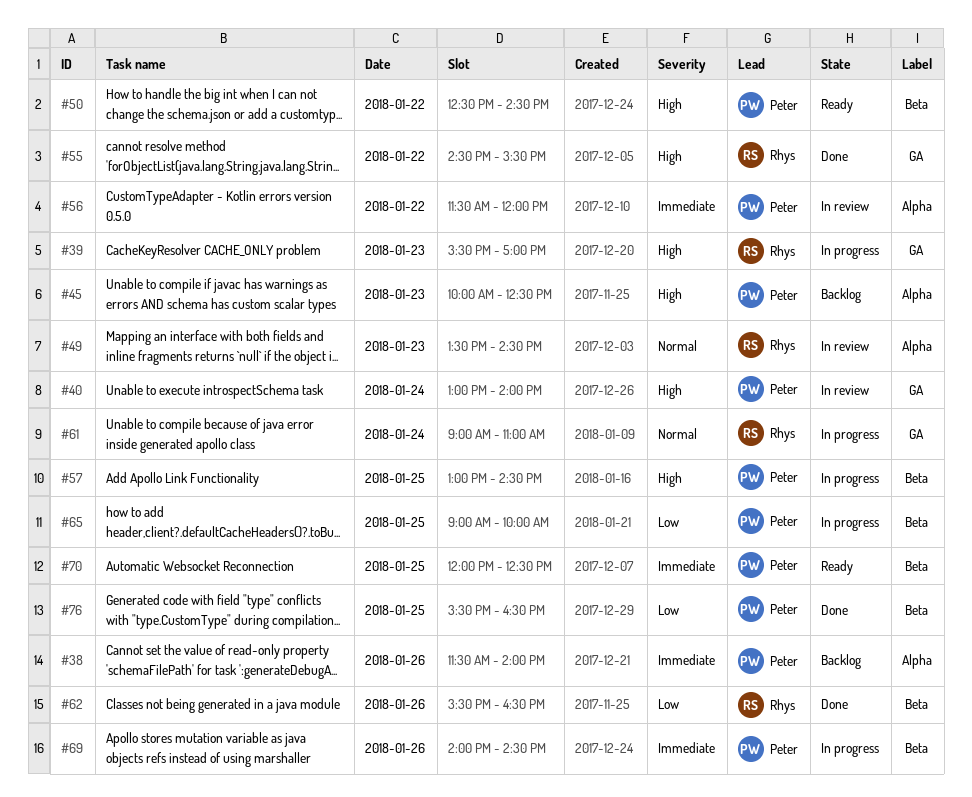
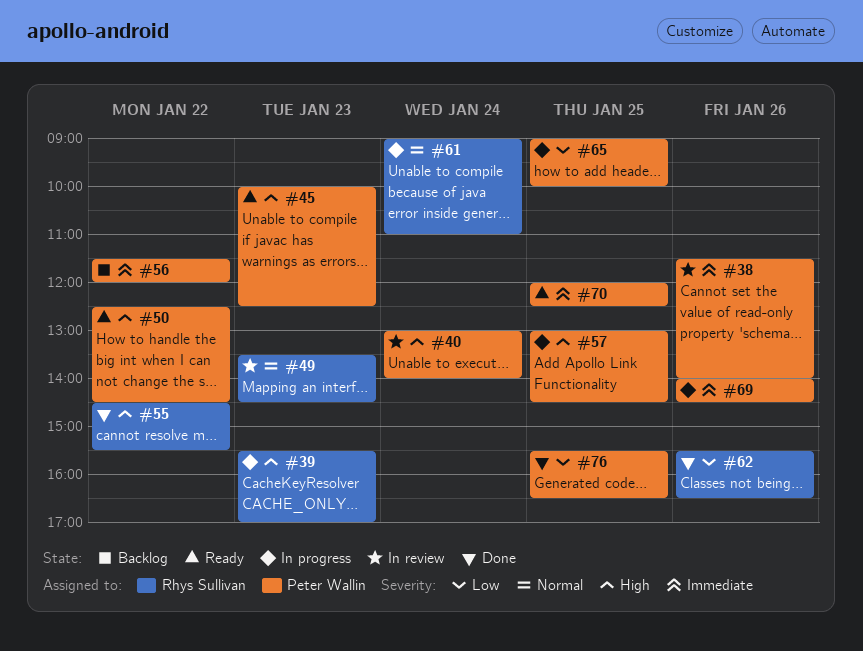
#38, status: Backlog -> In review
#45, status: Backlog -> Ready
#56, status: In review -> Backlog

